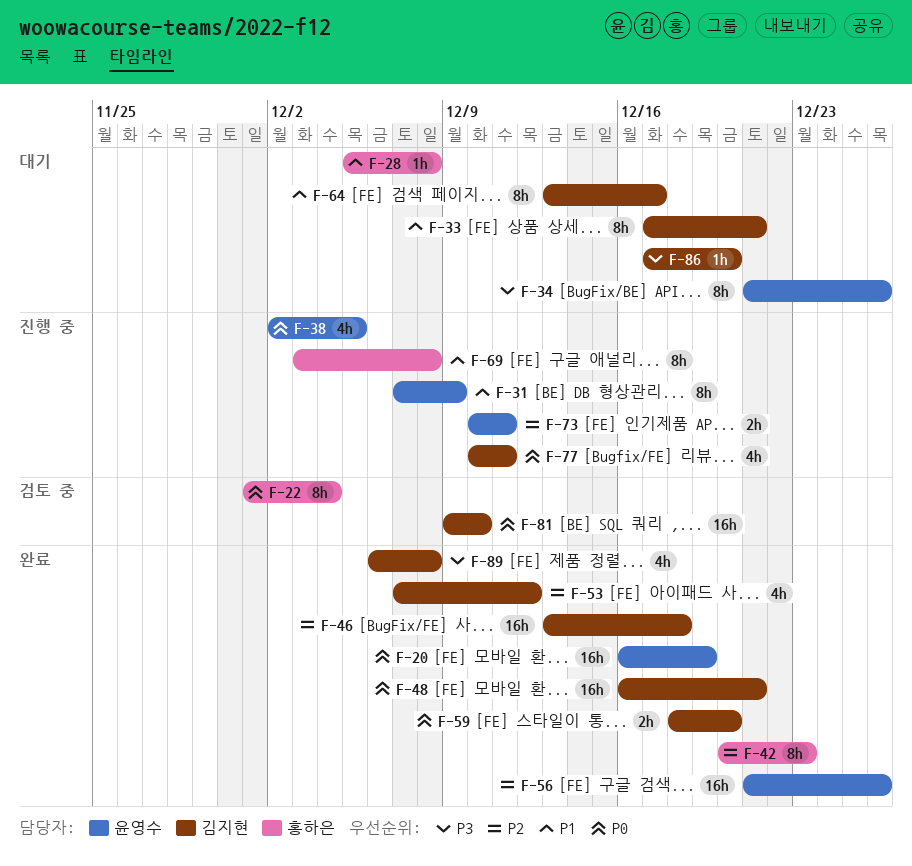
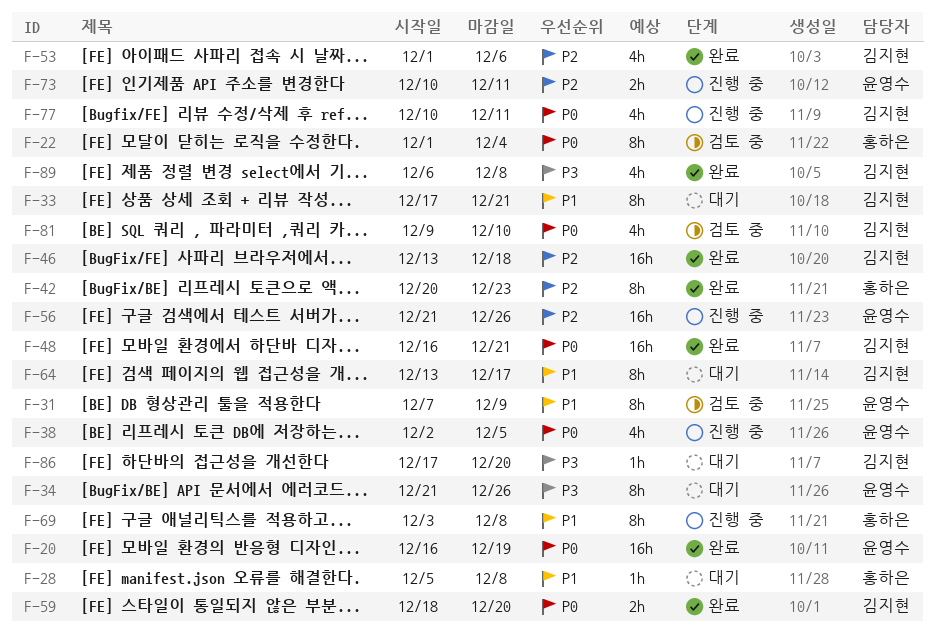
F-31, status: 진행 중 -> 검토 중
F-53, start: Dec 7 -> Dec 1
F-53, due: Dec 12 -> Dec 6
F-56, status: 완료 -> 진행 중
F-81, estimate: 16h -> 4h

